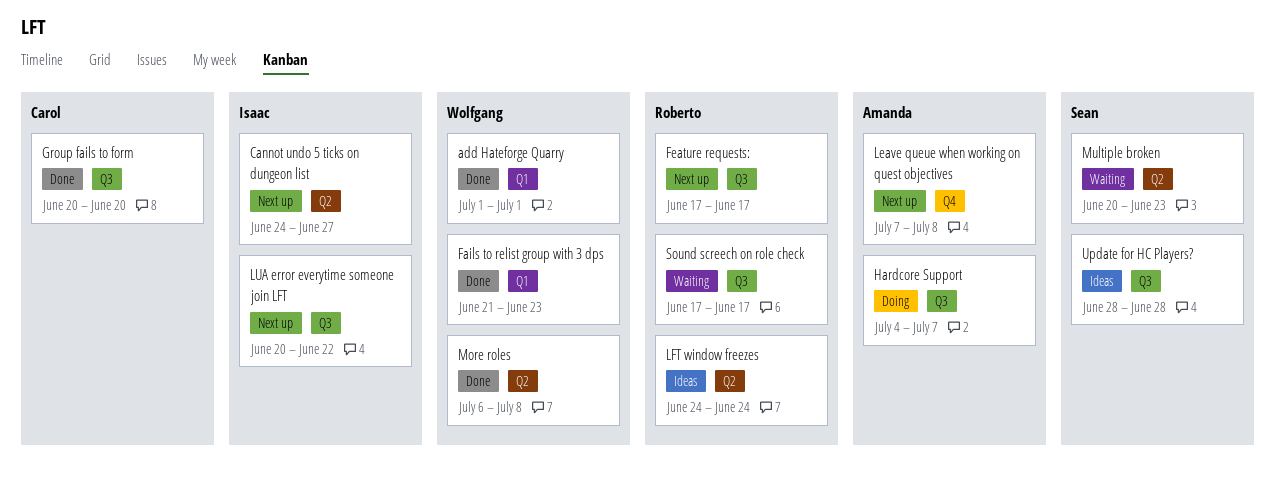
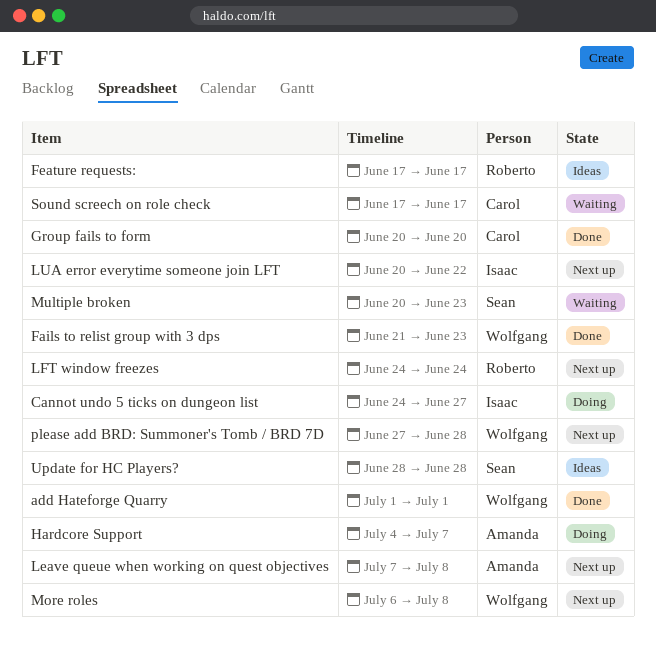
Cannot undo 5 ticks on dungeon list, status: Next up -> Doing
Feature requests:, status: Next up -> Ideas
LFT window freezes, status: Ideas -> Next up
More roles, status: Done -> Next up
please add BRD: Summoner's Tomb / BRD 7D: none -> present
Sound screech on role check, owner: Roberto -> Carol

